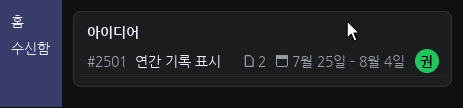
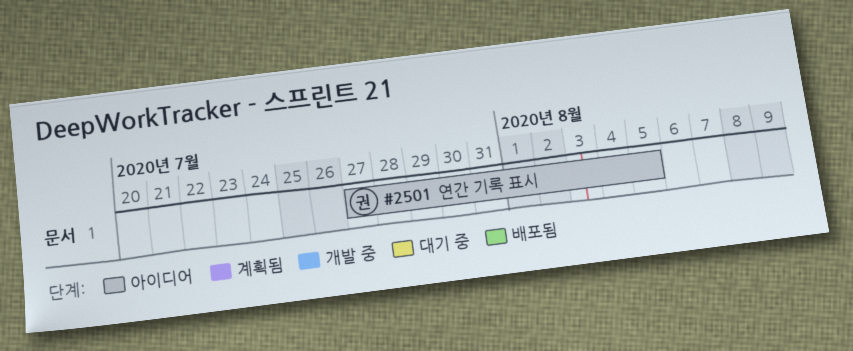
#2501, start: Jul 25 -> Jul 27
#2501, due: Aug 4 -> Aug 5

